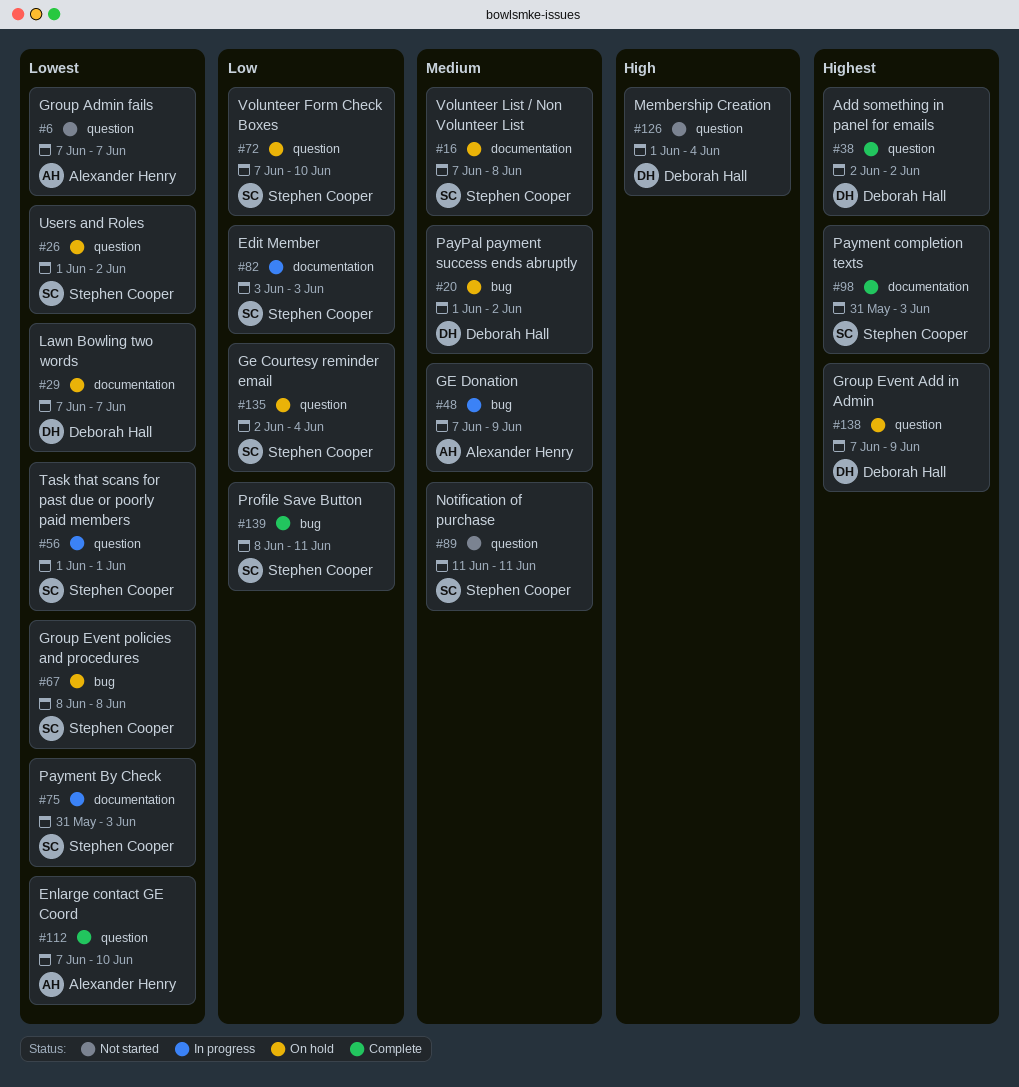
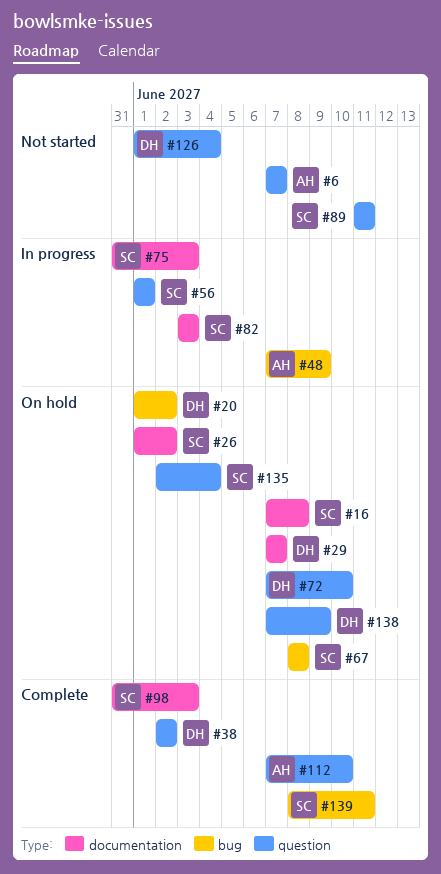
#26, label: question -> documentation
#72, owner: Stephen Cooper -> Deborah Hall

